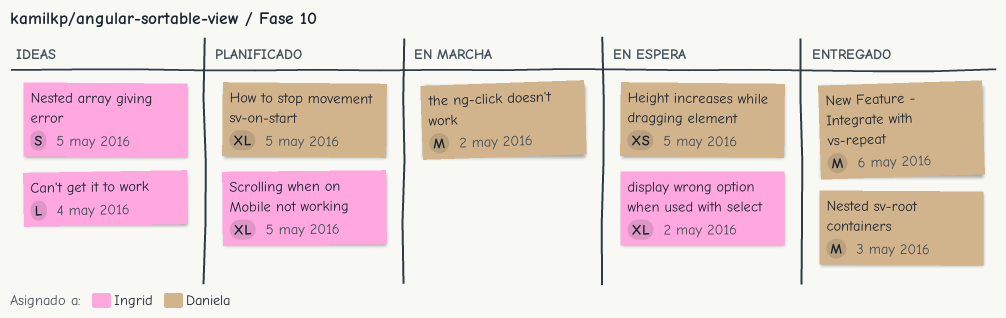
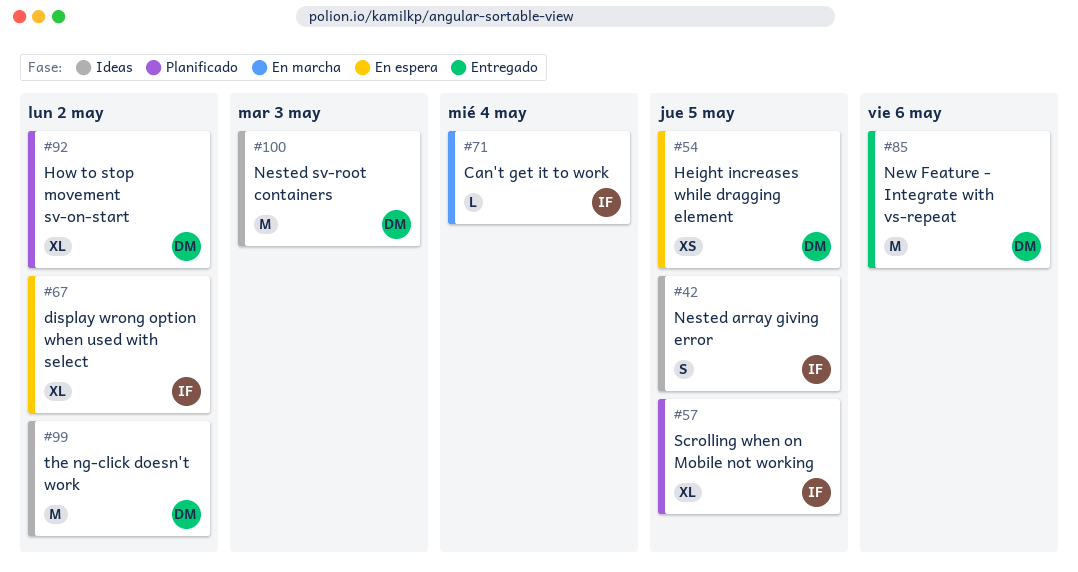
Can't get it to work, status: Ideas -> En marcha
How to stop movement sv-on-start, due: May 5 -> May 2
Nested sv-root containers, status: Entregado -> Ideas
the ng-click doesn't work, status: En marcha -> Ideas

